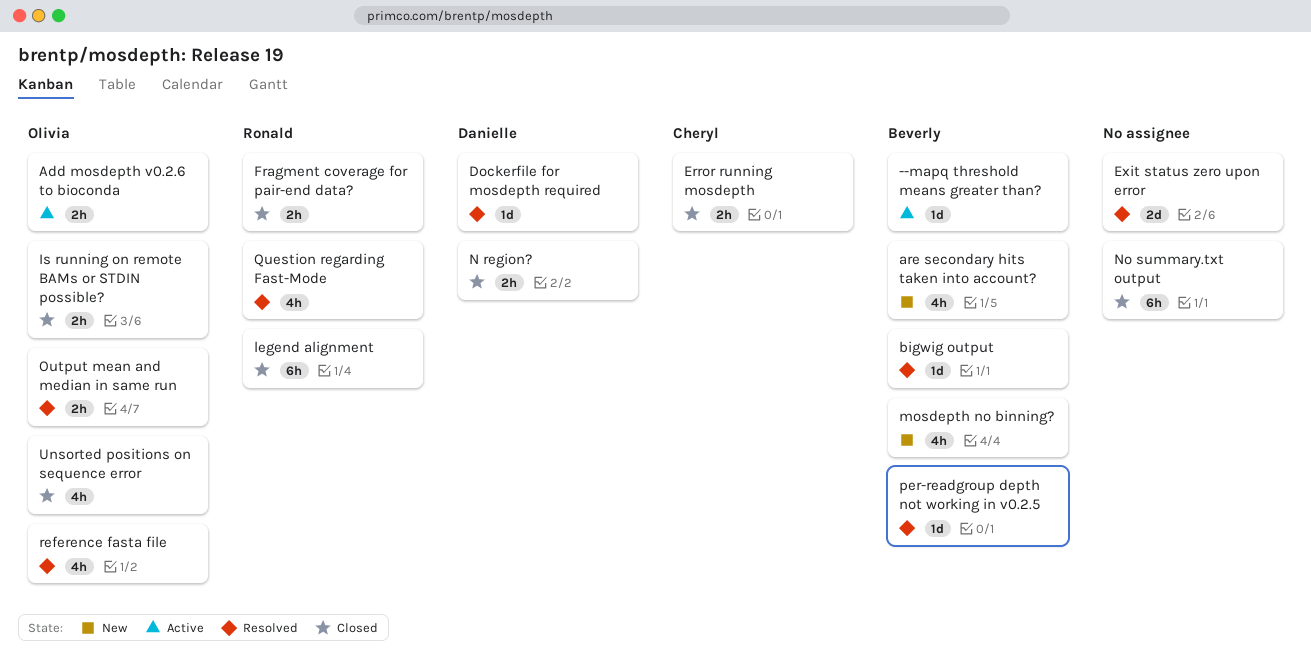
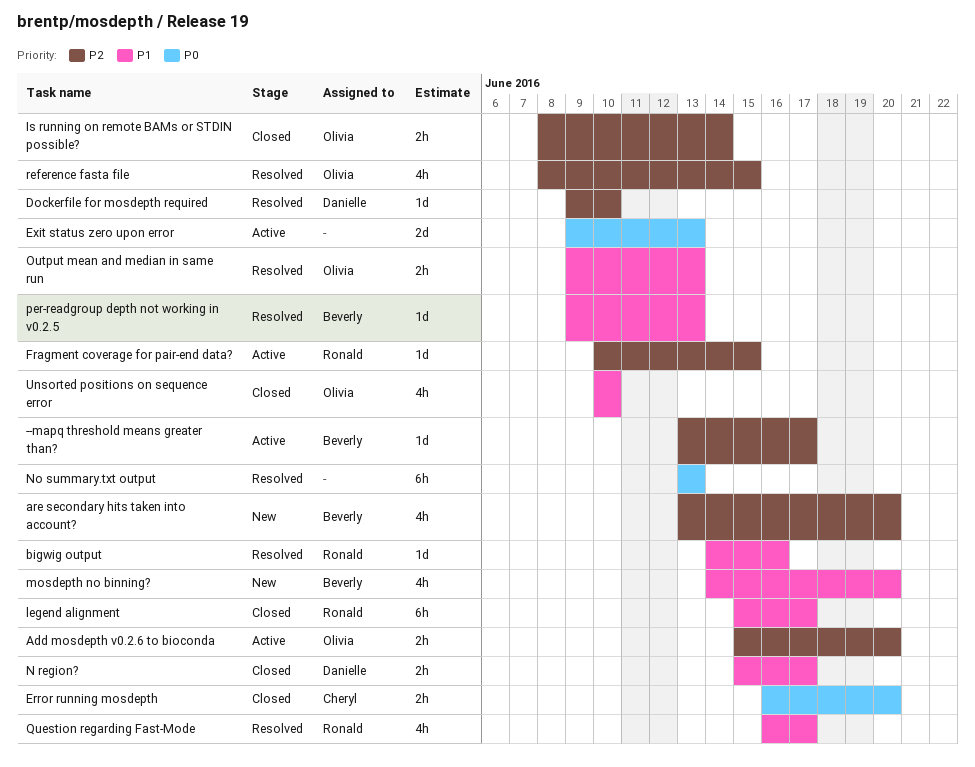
bigwig output, owner: Beverly -> Ronald
Exit status zero upon error, status: Resolved -> Active
Fragment coverage for pair-end data?, status: Closed -> Active
Fragment coverage for pair-end data?, estimate: 2h -> 1d
No summary.txt output, status: Closed -> Resolved

